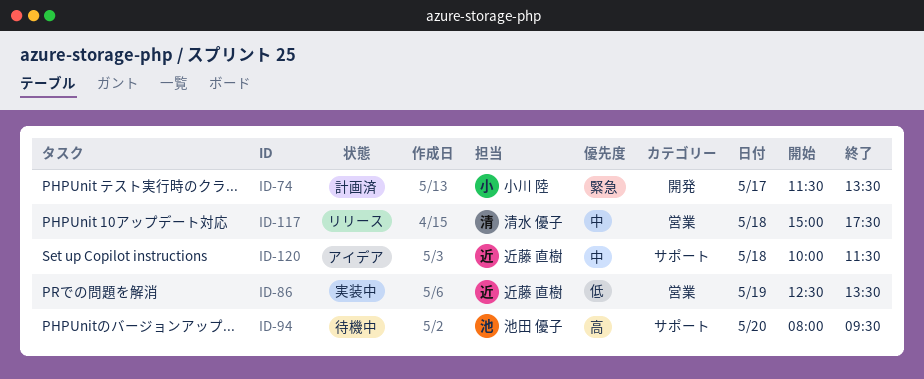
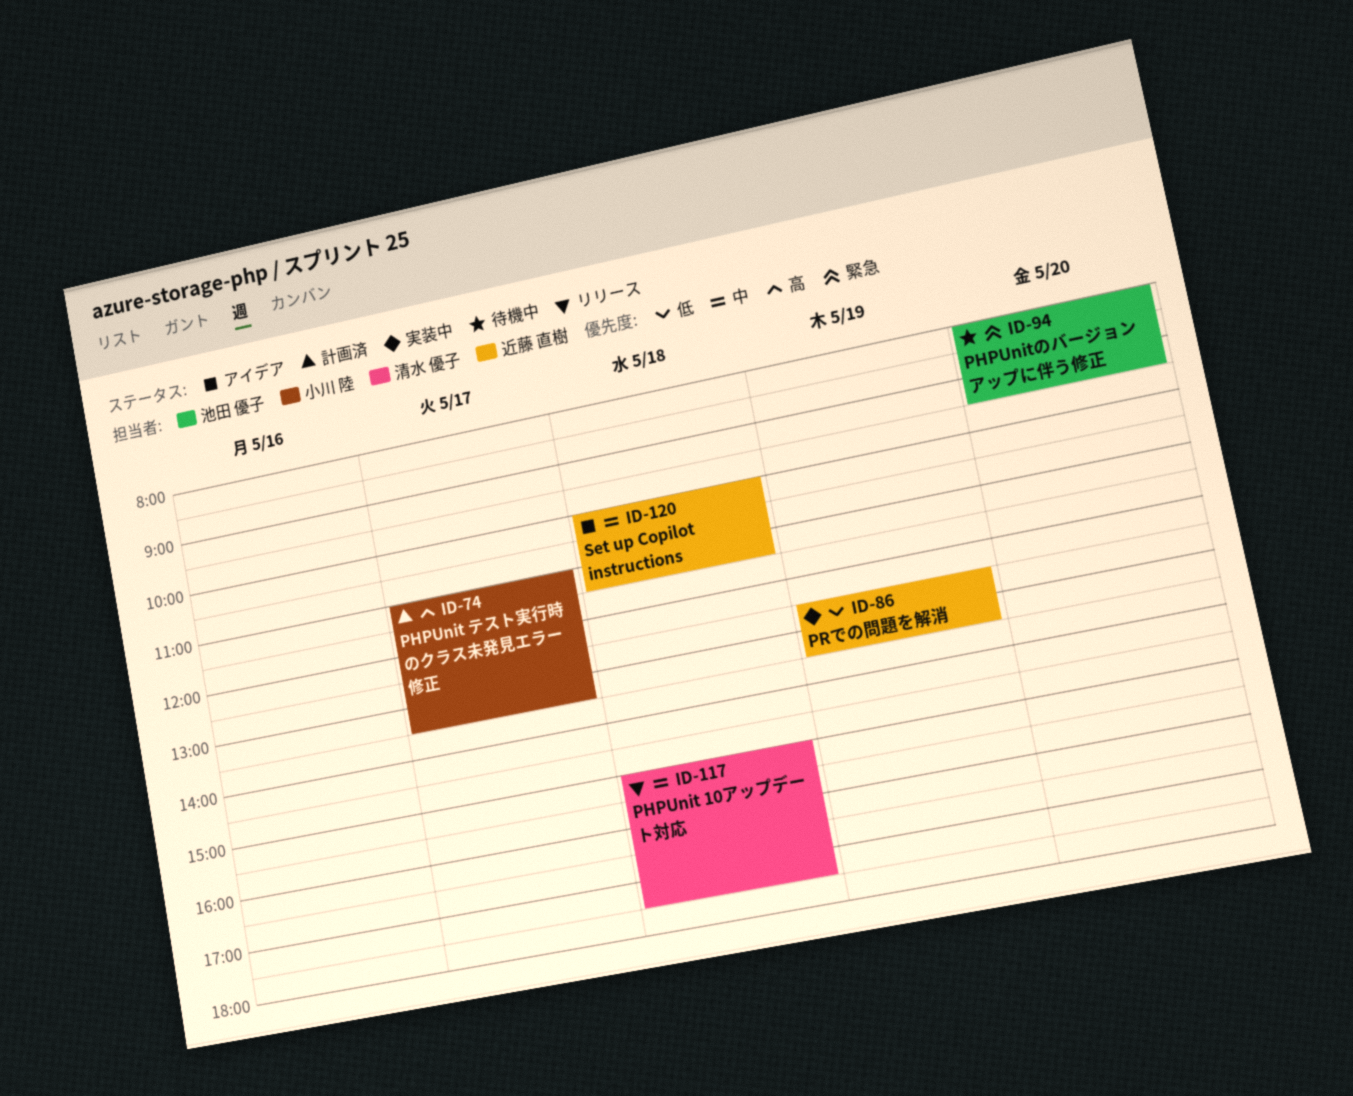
ID-74, priority: 緊急 -> 高
ID-74, begins: 11:30 -> 11:00
ID-94, priority: 高 -> 緊急

